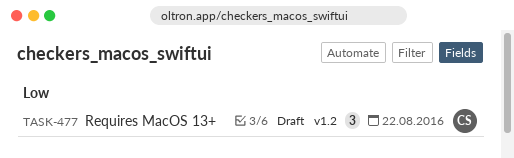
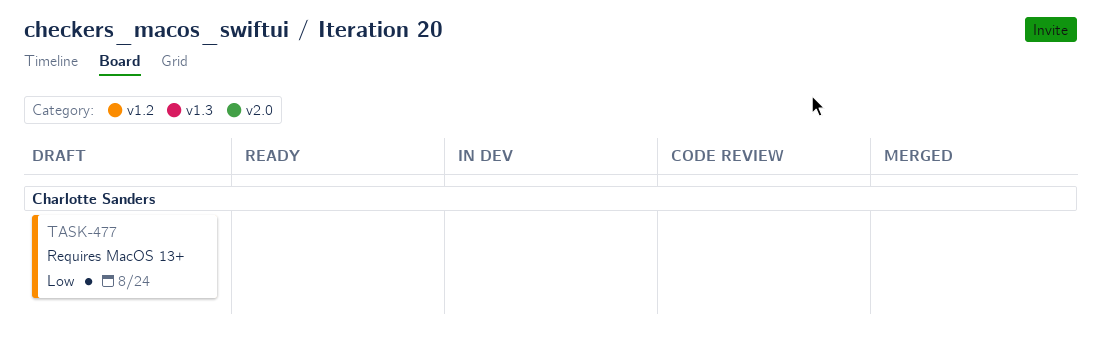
TASK-477, estimate: 3 -> 1
TASK-477, due: Aug 22 -> Aug 24

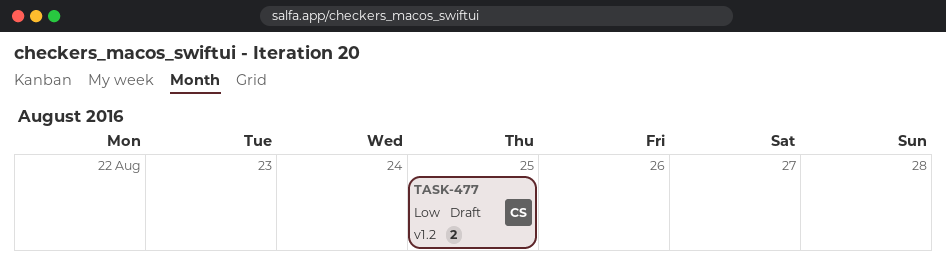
TASK-477, estimate: 1 -> 2
TASK-477, due: Aug 24 -> Aug 25

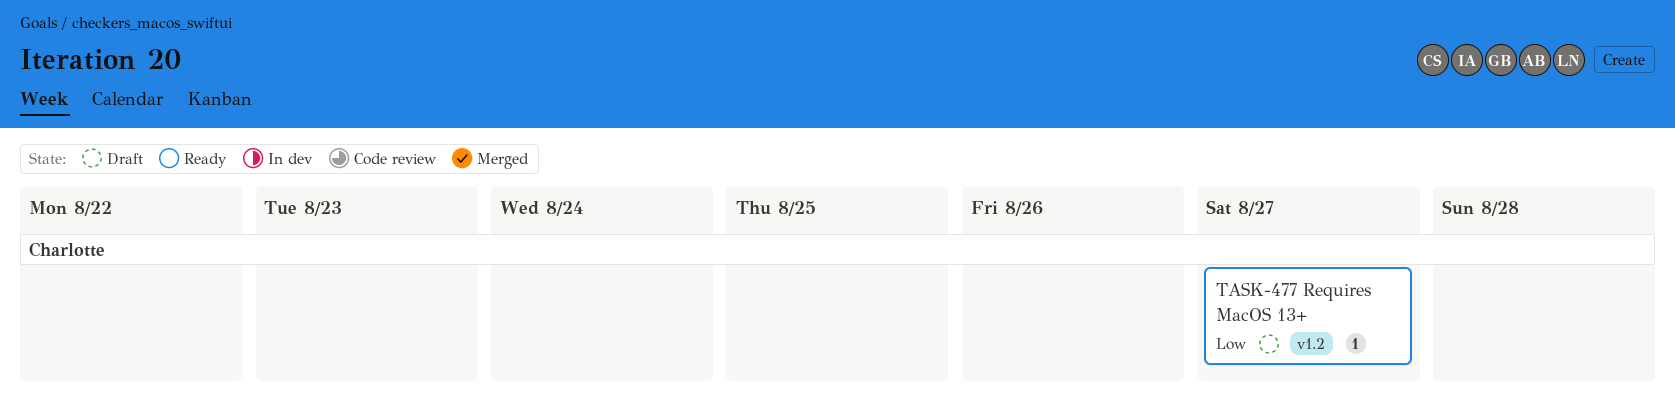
TASK-477, estimate: 2 -> 1
TASK-477, due: Aug 25 -> Aug 27

